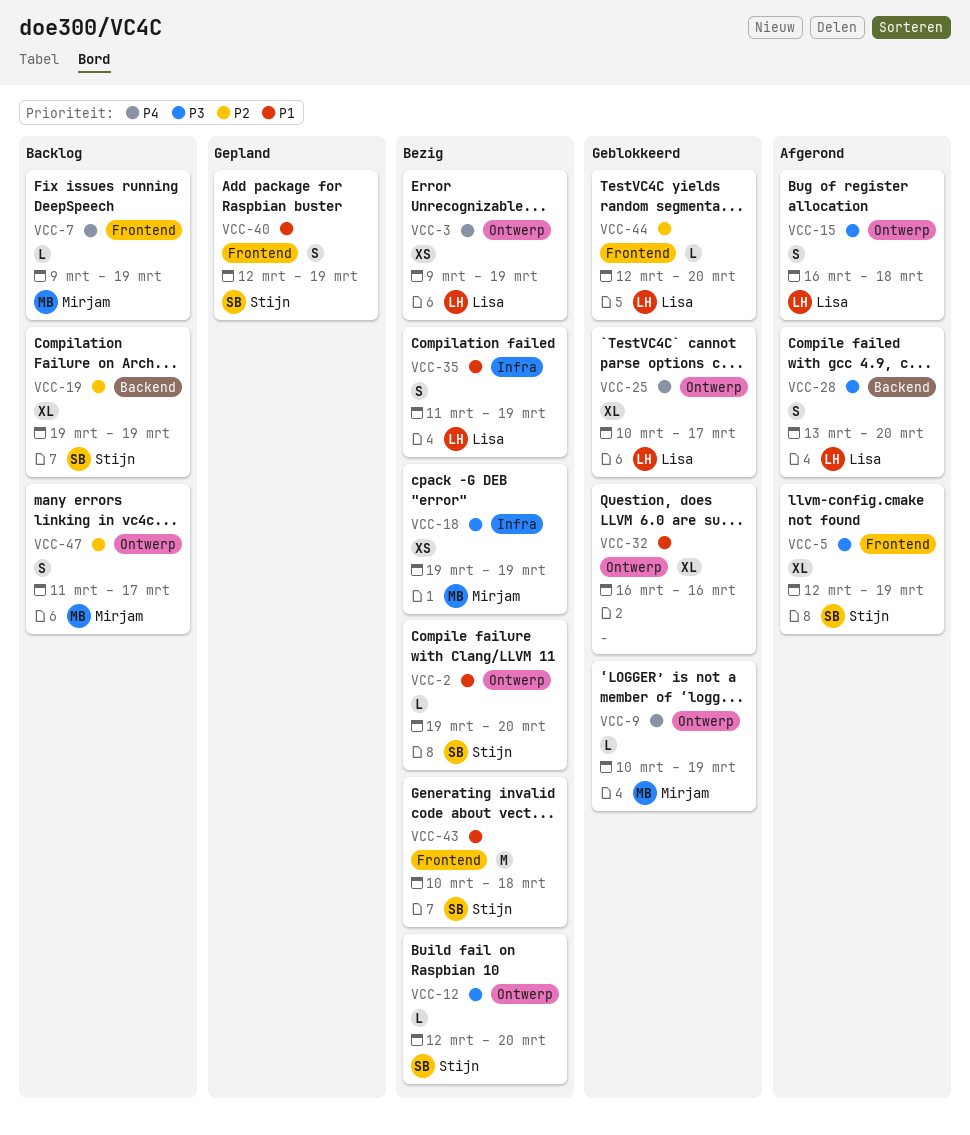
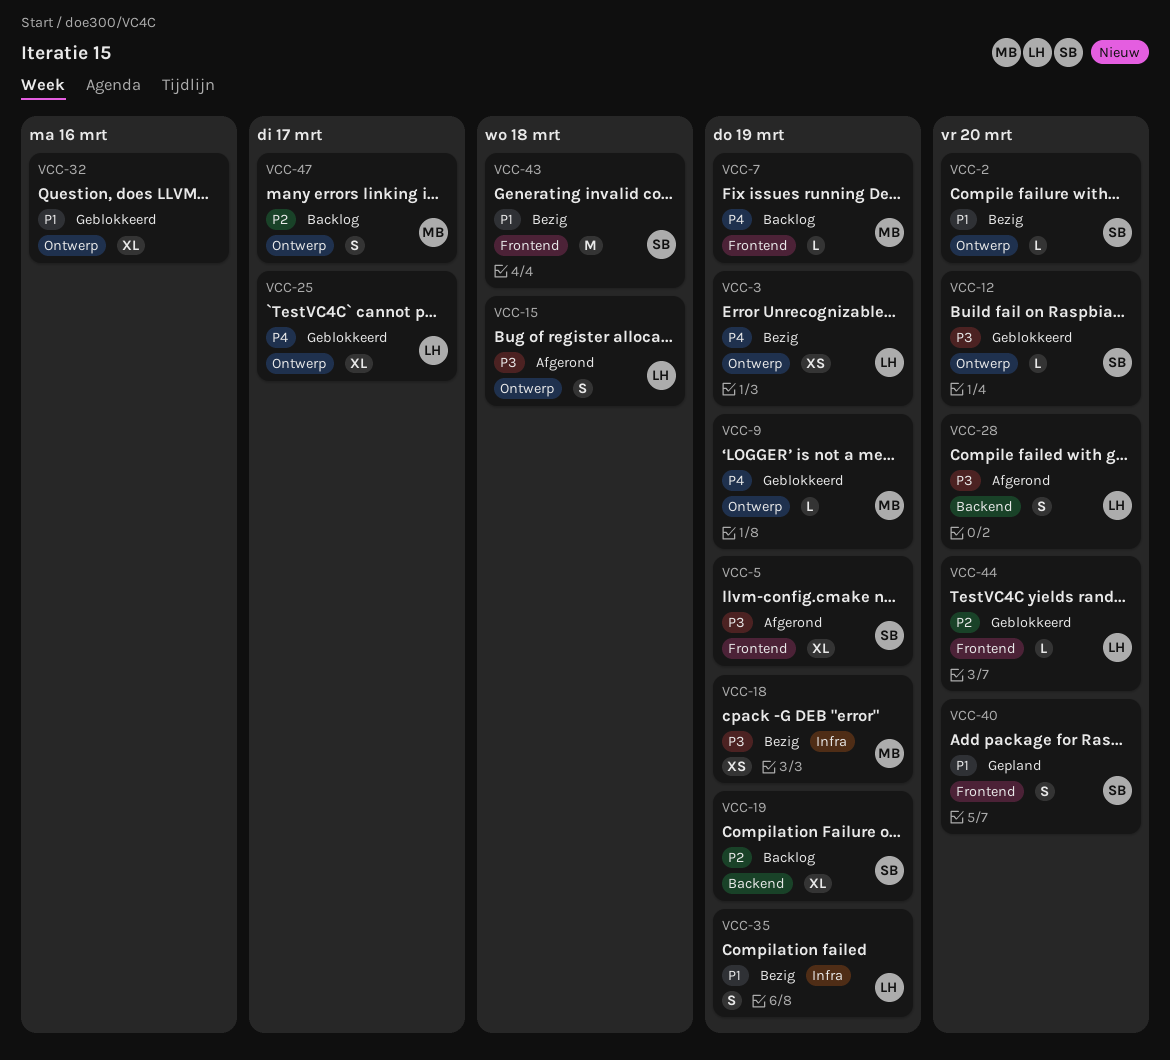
VCC-12, status: Bezig -> Geblokkeerd
VCC-40, due: Mar 19 -> Mar 20

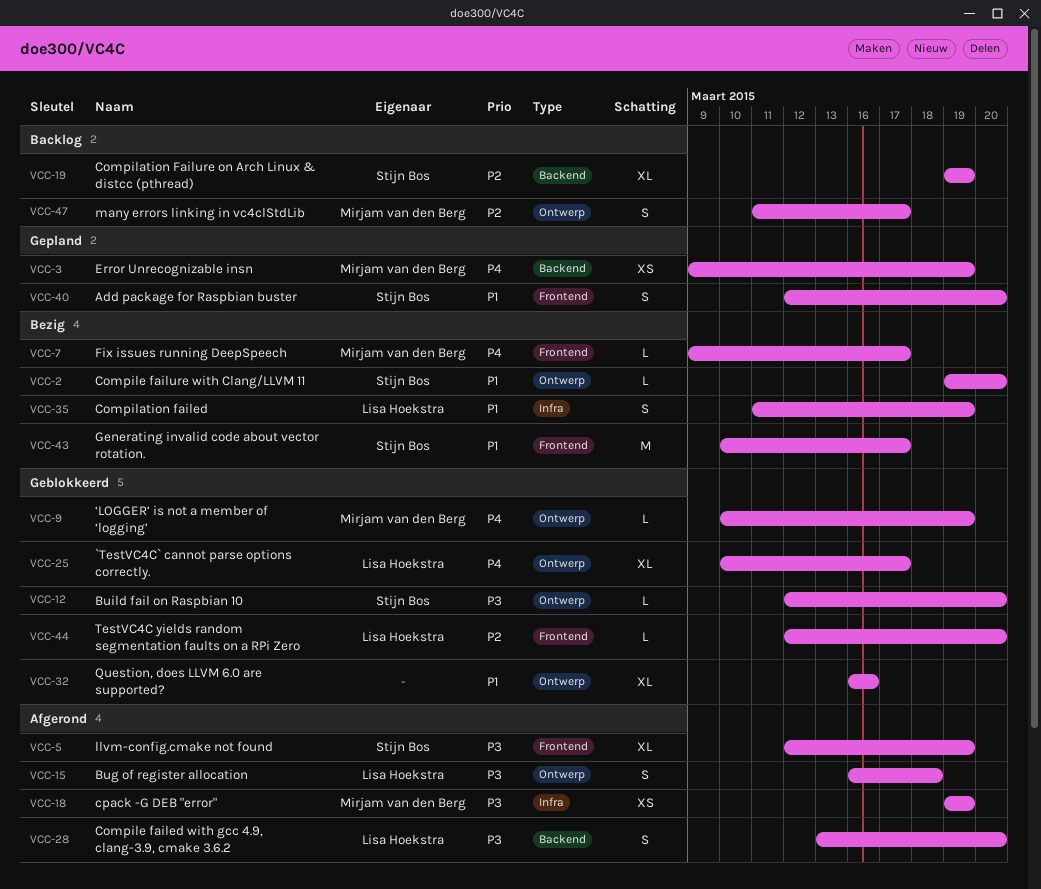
VCC-3, status: Bezig -> Gepland
VCC-3, owner: Lisa Hoekstra -> Mirjam van den Berg
VCC-3, label: Ontwerp -> Backend
VCC-7, status: Backlog -> Bezig
VCC-7, due: Mar 19 -> Mar 17
VCC-18, status: Bezig -> Afgerond
VCC-43, due: Mar 18 -> Mar 17

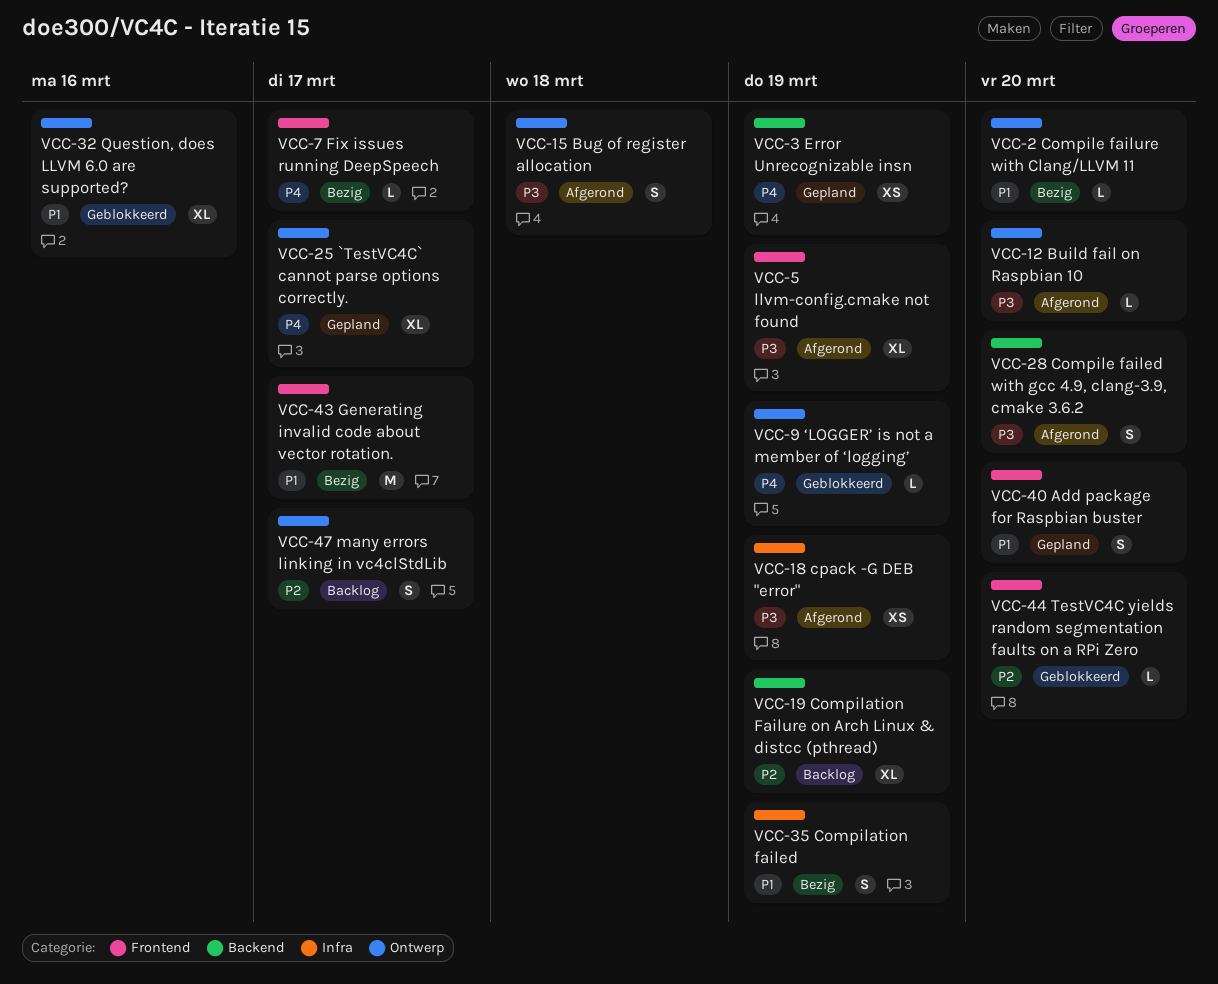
VCC-12, status: Geblokkeerd -> Afgerond
VCC-25, status: Geblokkeerd -> Gepland

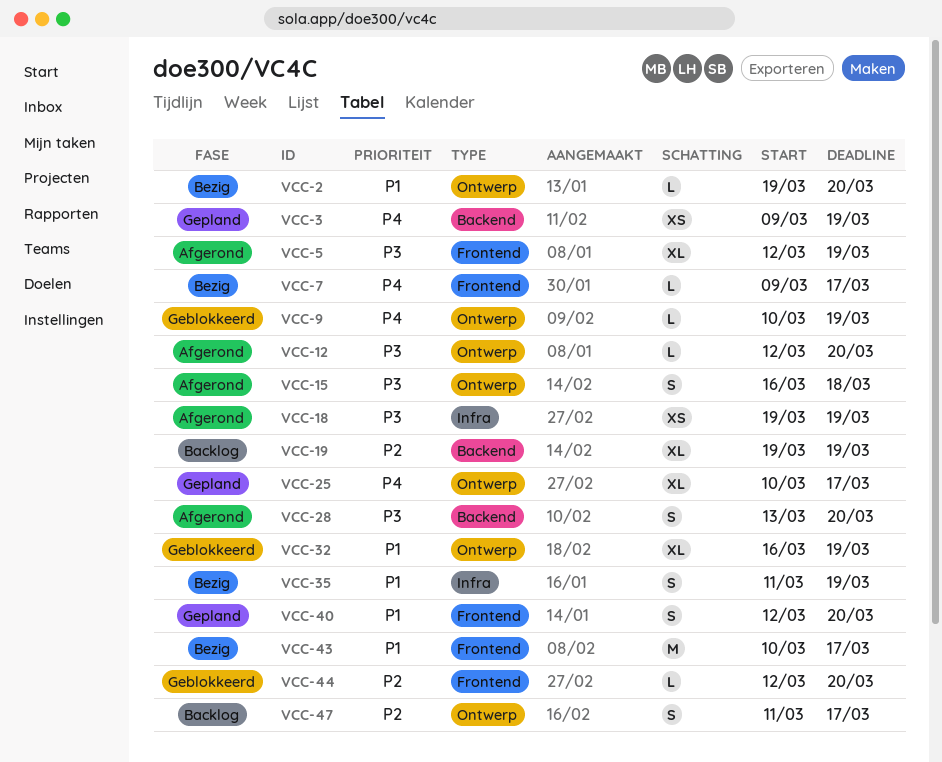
VCC-32, due: Mar 16 -> Mar 19

